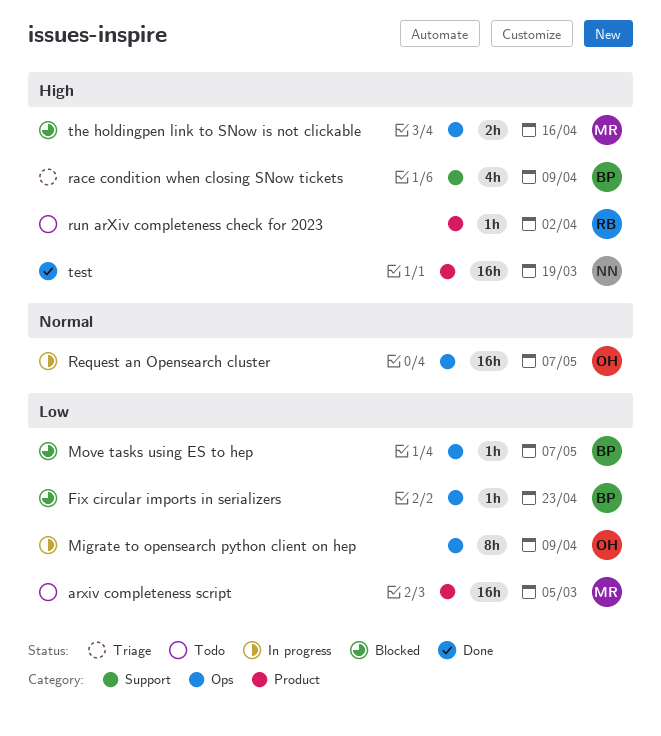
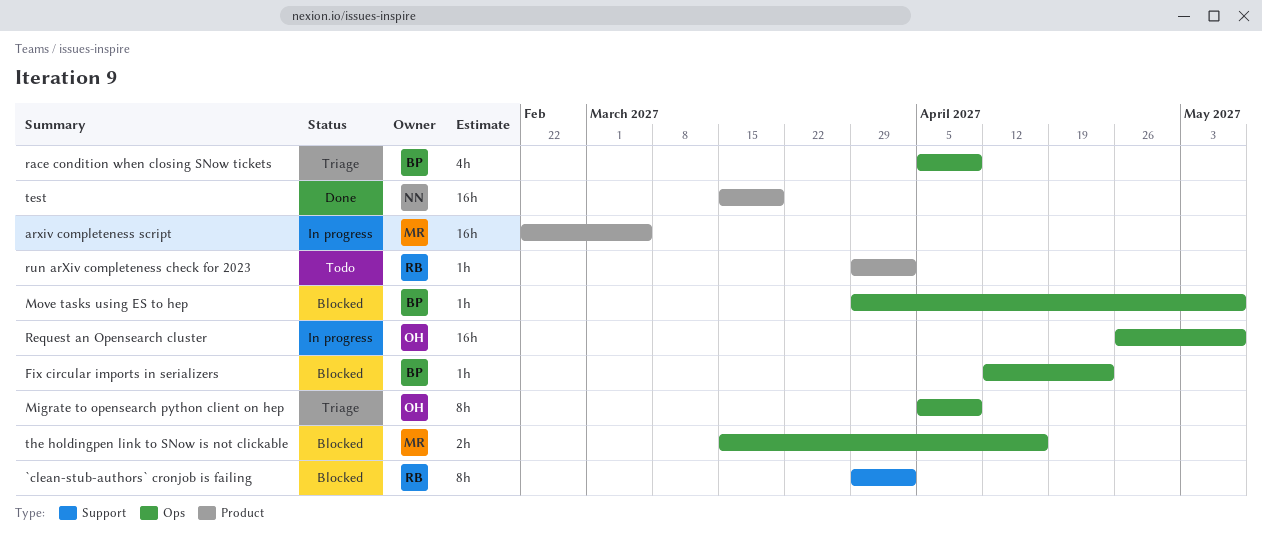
`clean-stub-authors` cronjob is failing: none -> present
arxiv completeness script, status: Todo -> In progress
Migrate to opensearch python client on hep, status: In progress -> Triage
race condition when closing SNow tickets, label: Support -> Ops

